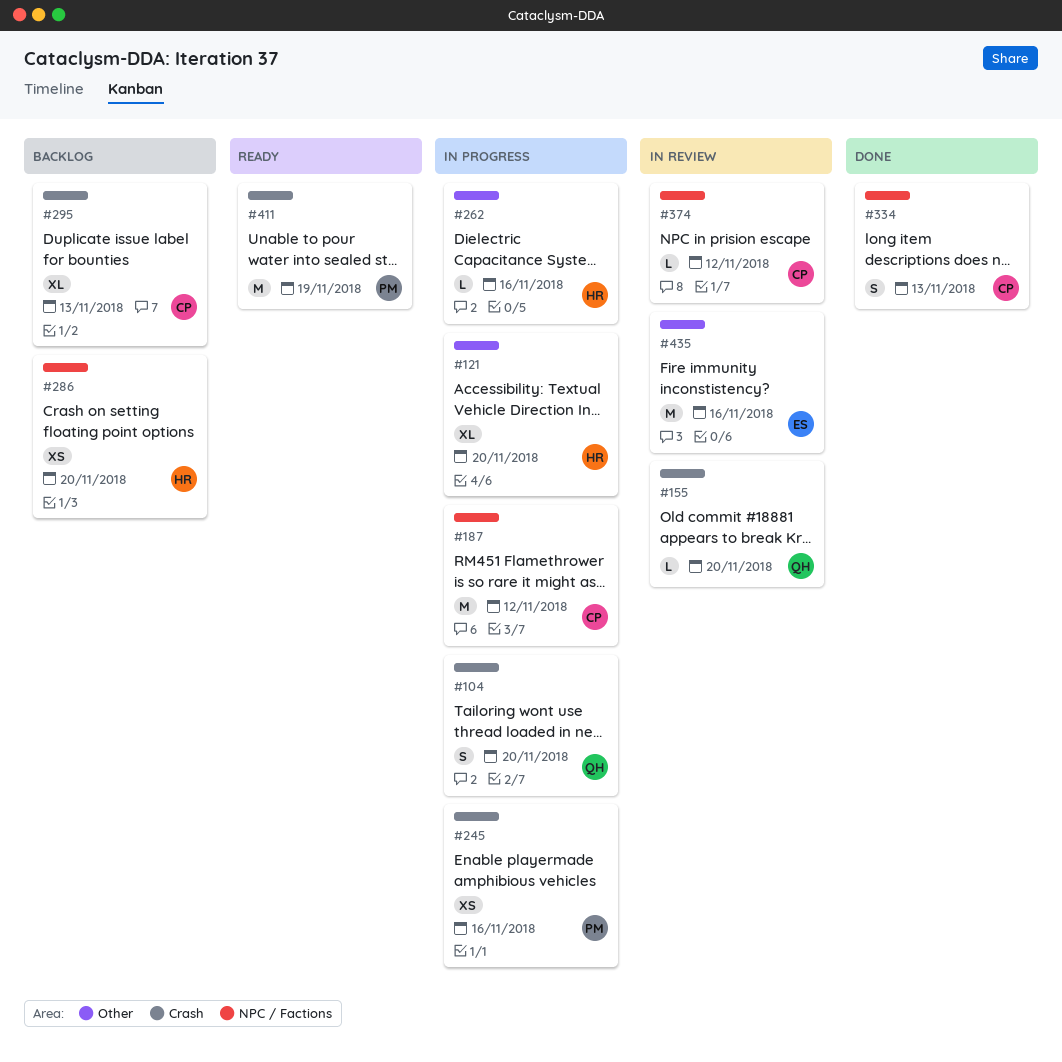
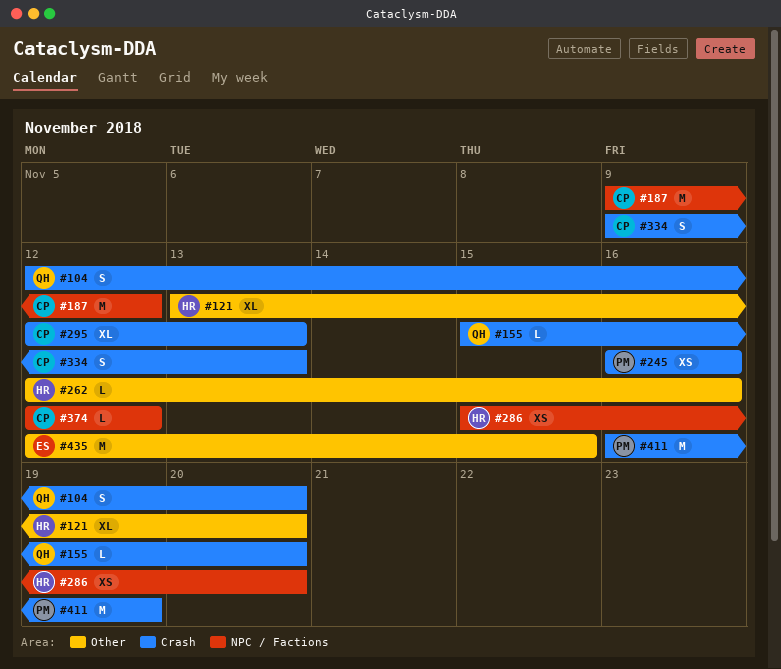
#334, label: NPC / Factions -> Crash
#435, due: Nov 16 -> Nov 15

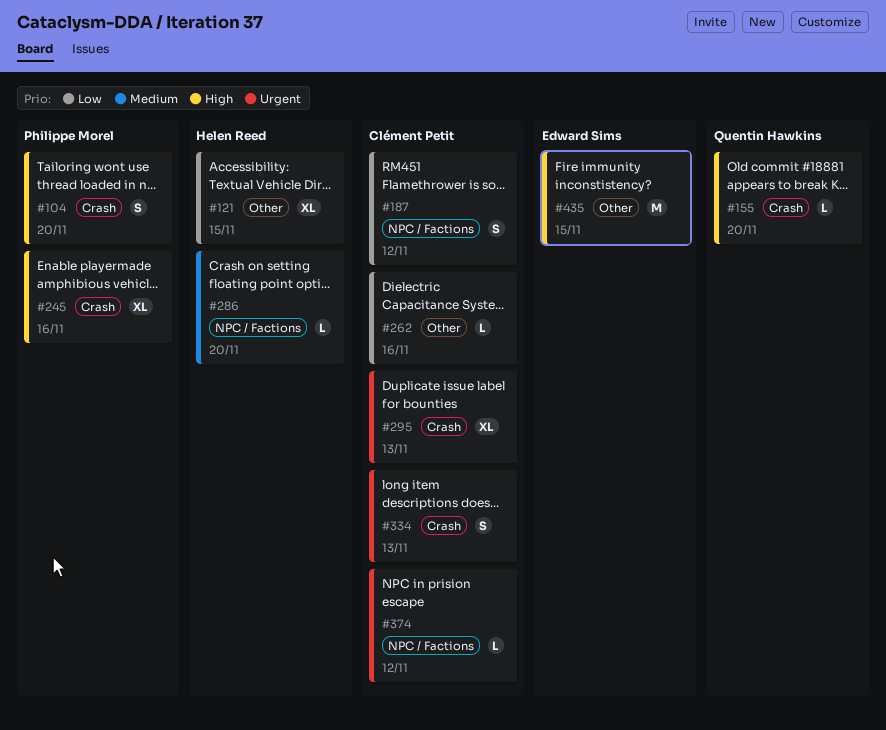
#104, owner: Quentin Hawkins -> Philippe Morel
#121, due: Nov 20 -> Nov 15
#187, estimate: M -> S
#245, estimate: XS -> XL
#262, owner: Helen Reed -> Clément Petit
#286, estimate: XS -> L
#411: present -> none

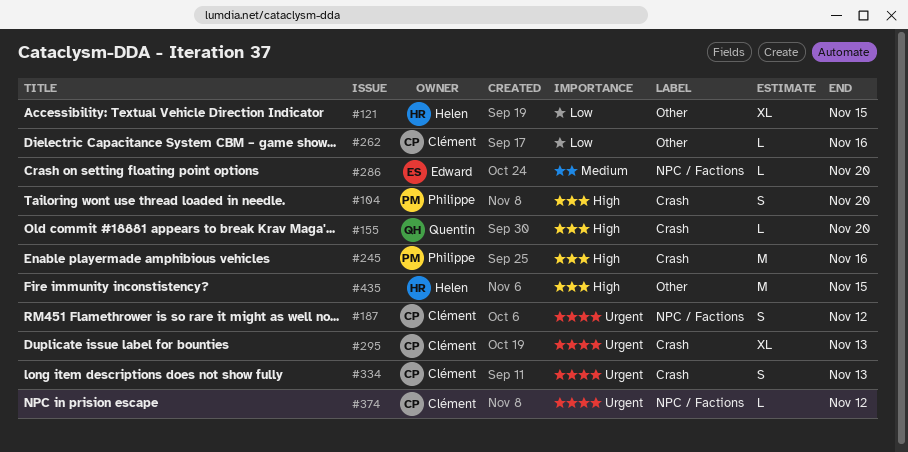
#187, priority: Low -> Urgent
#245, estimate: XL -> M
#286, owner: Helen Reed -> Edward Sims
#435, owner: Edward Sims -> Helen Reed

